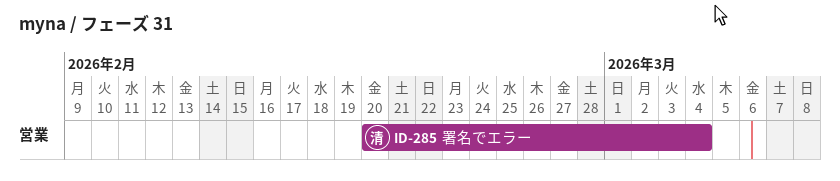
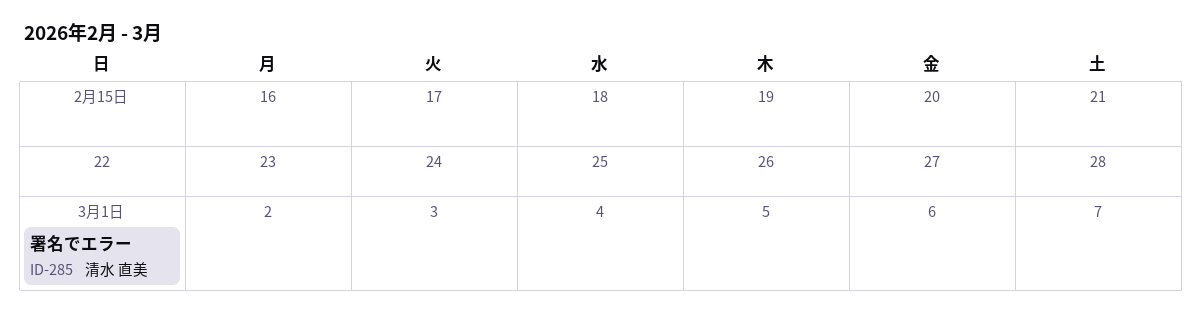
ID-285, due: Mar 4 -> Mar 1

